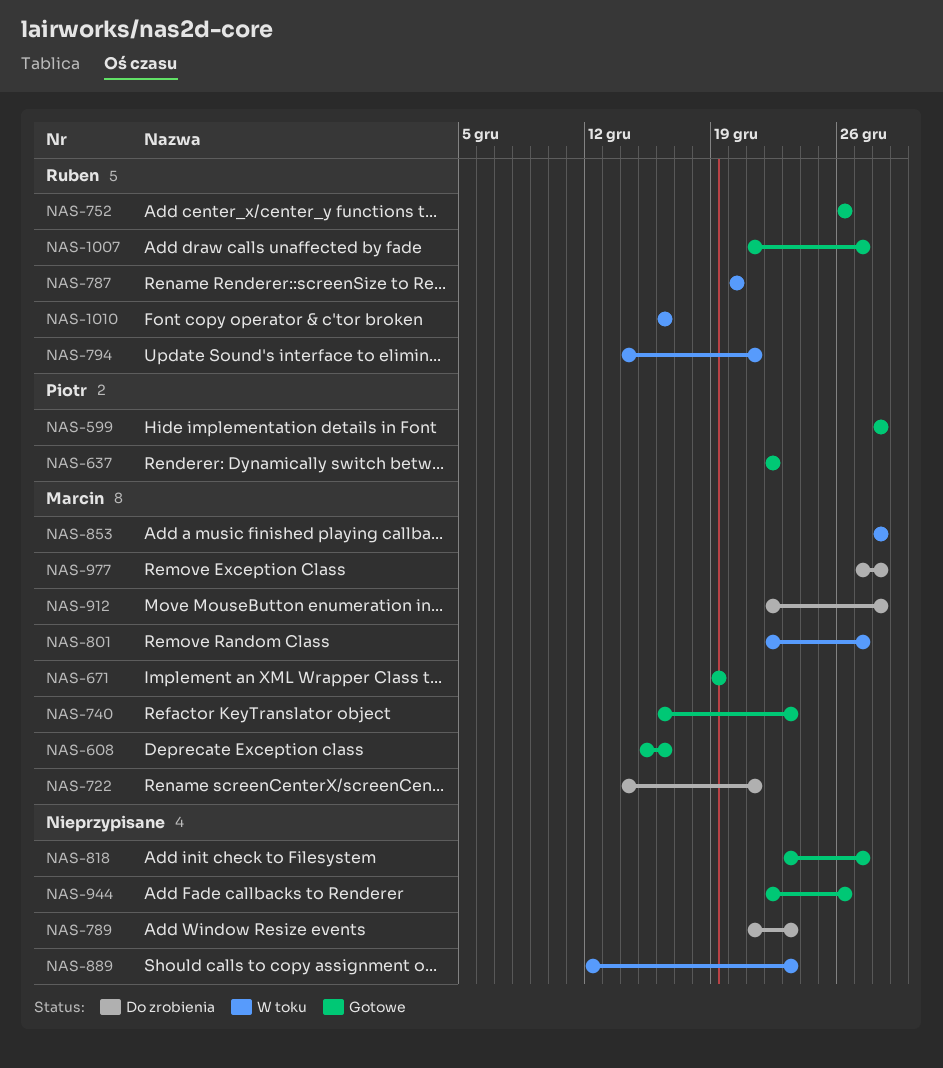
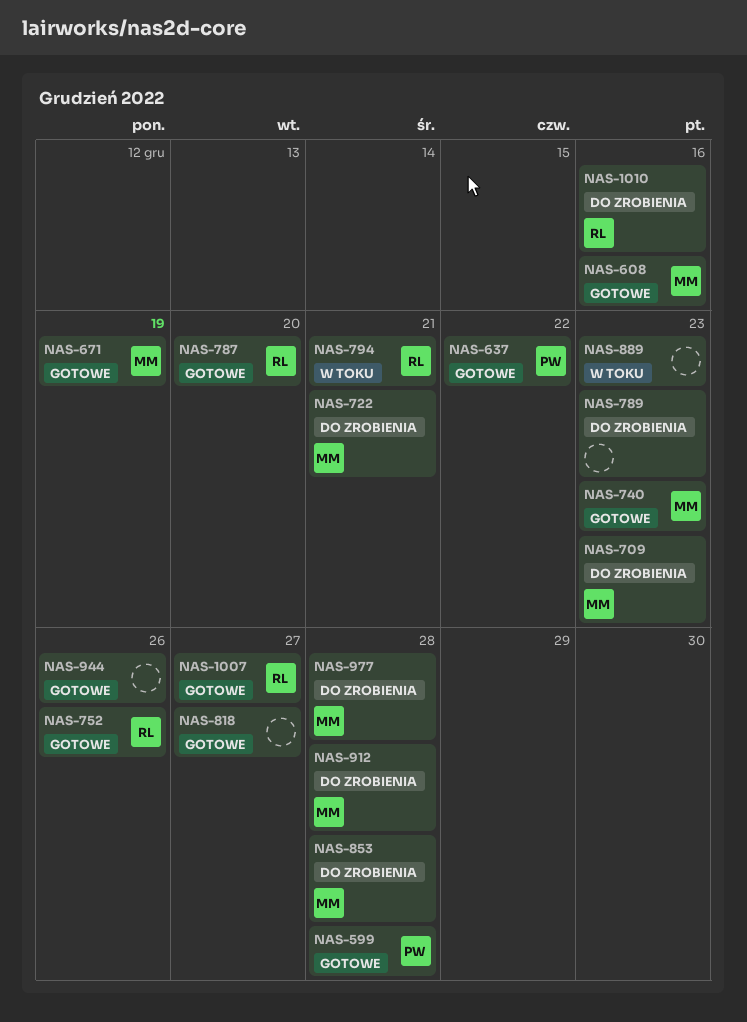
NAS-709: none -> present
NAS-787, status: W toku -> Gotowe
NAS-801: present -> none
NAS-853, status: W toku -> Do zrobienia
NAS-1010, status: W toku -> Do zrobienia

